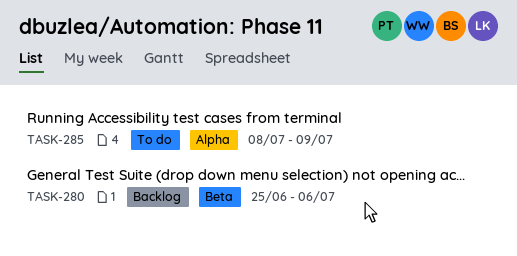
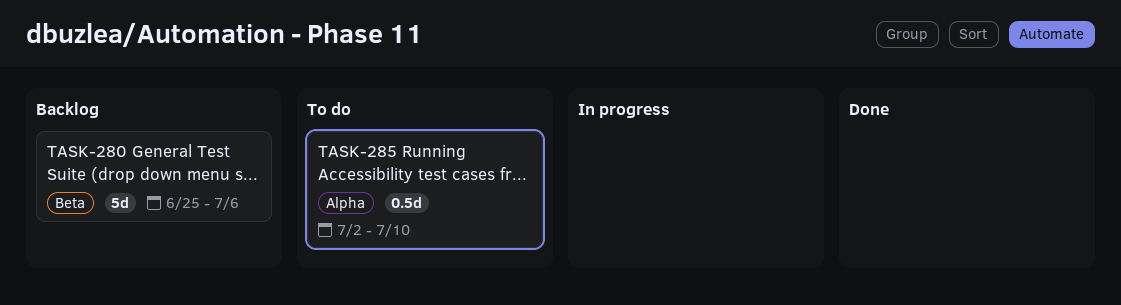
TASK-285, start: Jul 8 -> Jul 2
TASK-285, due: Jul 9 -> Jul 10

